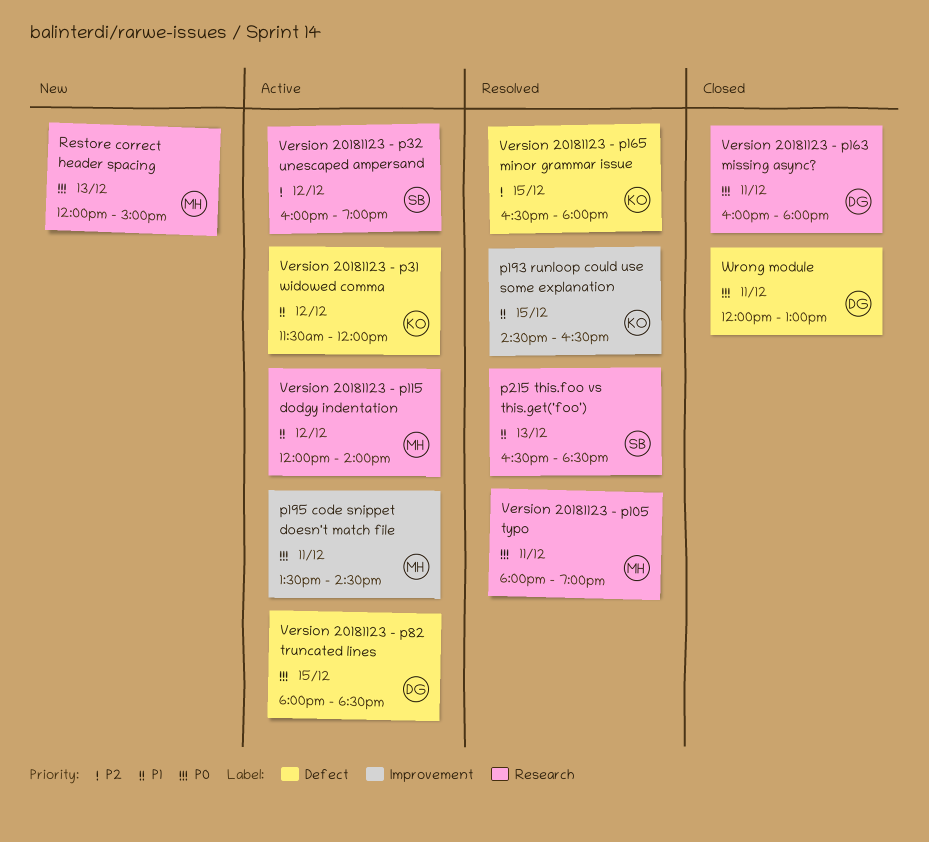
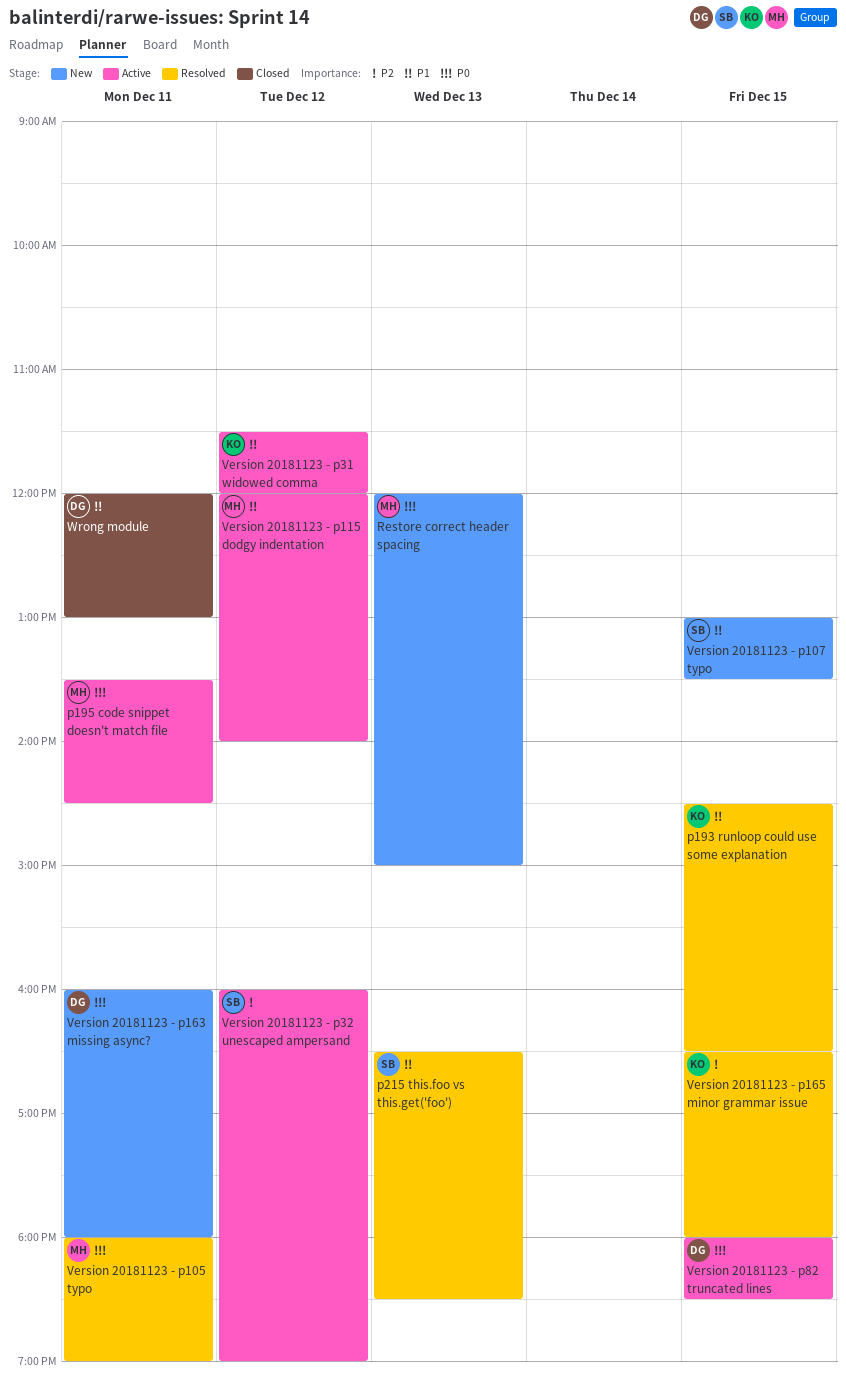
Version 20181123 - p107 typo: none -> present
Version 20181123 - p163 missing async?, status: Closed -> New
Wrong module, priority: P0 -> P1

